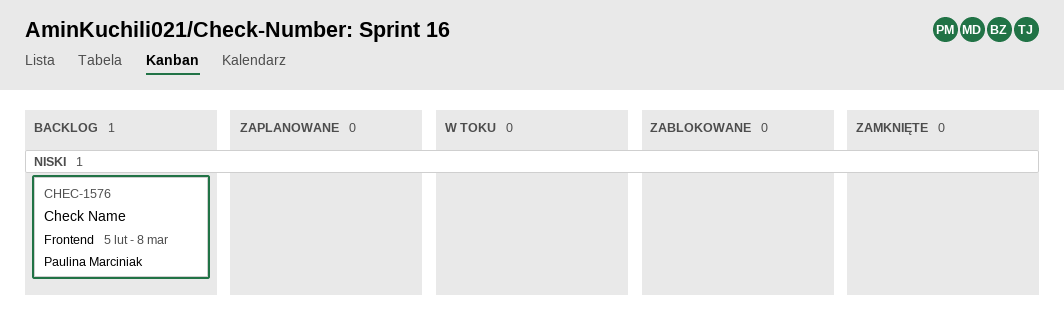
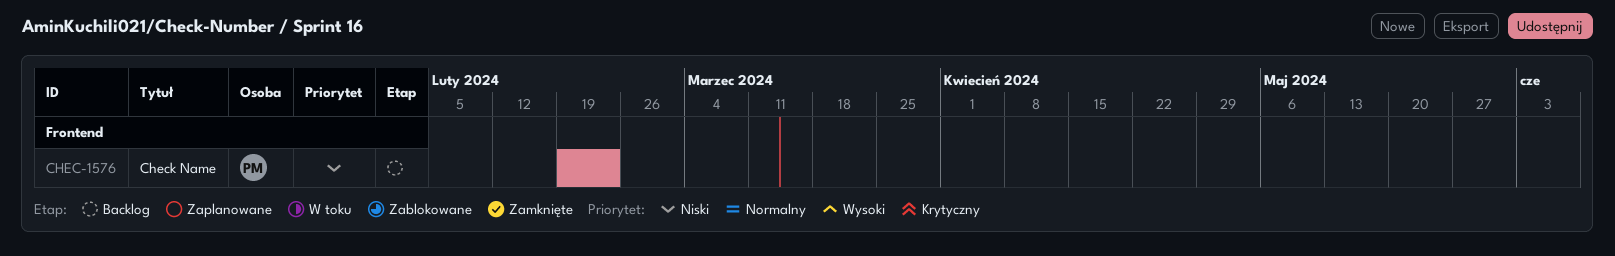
CHEC-1576, start: Feb 5 -> Feb 19
CHEC-1576, due: Mar 8 -> Feb 23

